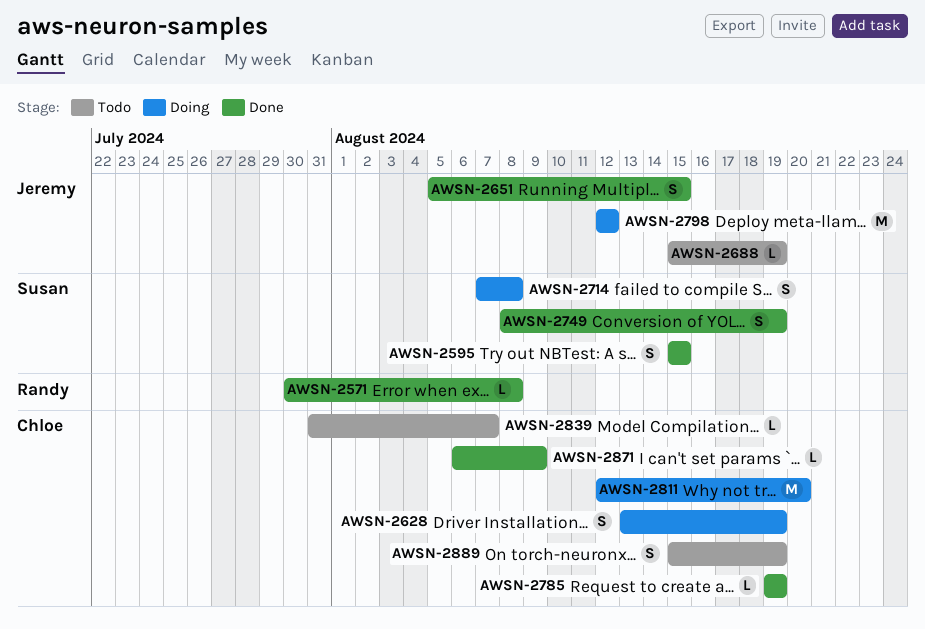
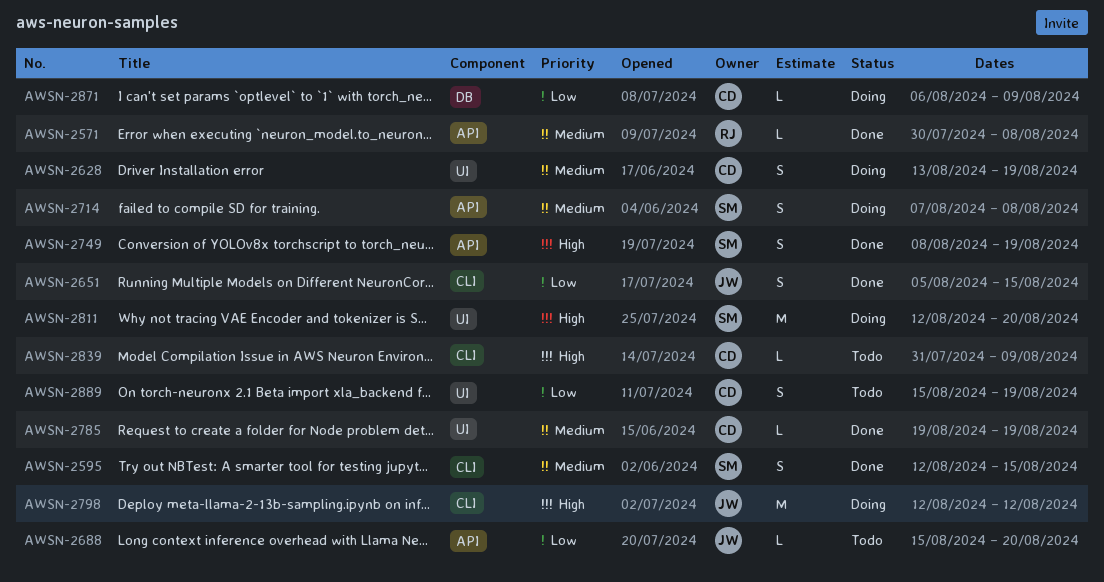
AWSN-2595, start: Aug 15 -> Aug 12
AWSN-2688, due: Aug 19 -> Aug 20
AWSN-2811, owner: Chloe -> Susan
AWSN-2839, due: Aug 7 -> Aug 9
AWSN-2871, status: Done -> Doing

